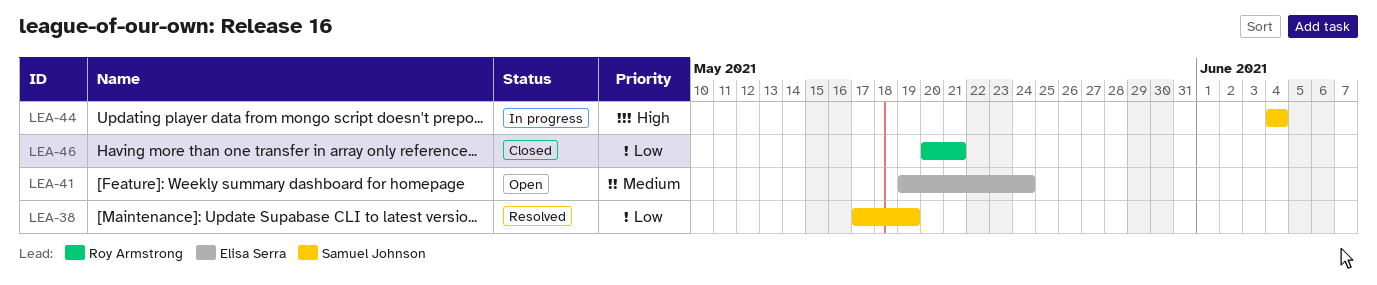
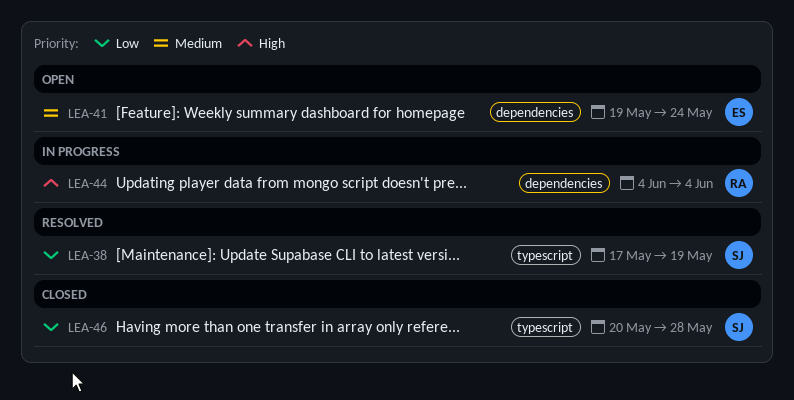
LEA-44, owner: Samuel Johnson -> Roy Armstrong
LEA-46, owner: Roy Armstrong -> Samuel Johnson
LEA-46, due: May 21 -> May 28

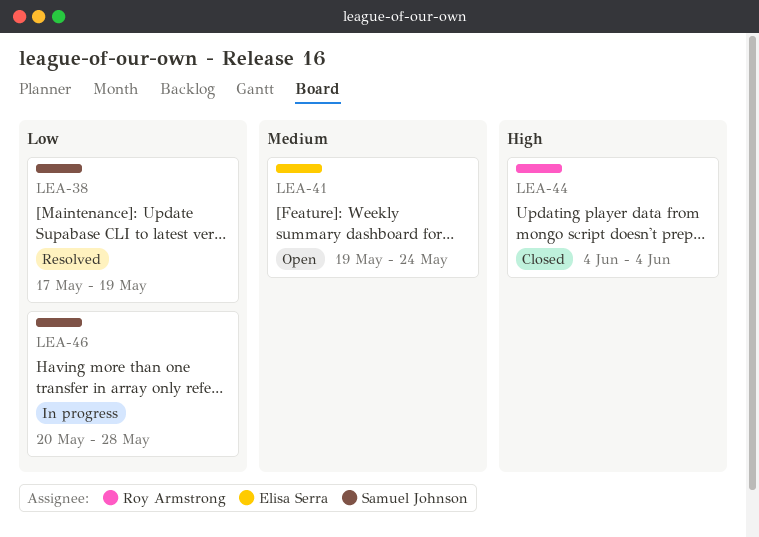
LEA-44, status: In progress -> Closed
LEA-46, status: Closed -> In progress

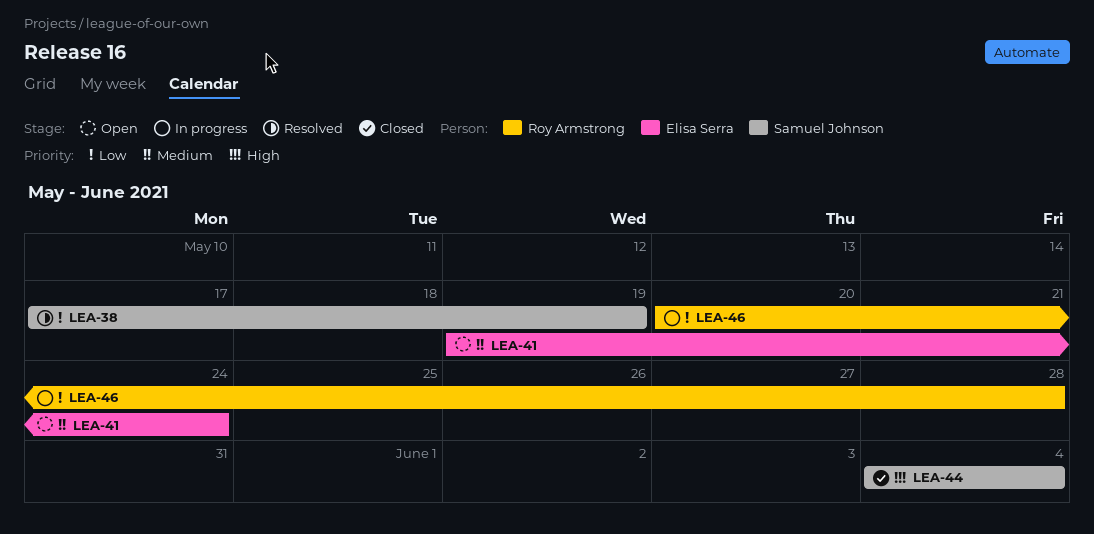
LEA-44, owner: Roy Armstrong -> Samuel Johnson
LEA-46, owner: Samuel Johnson -> Roy Armstrong

